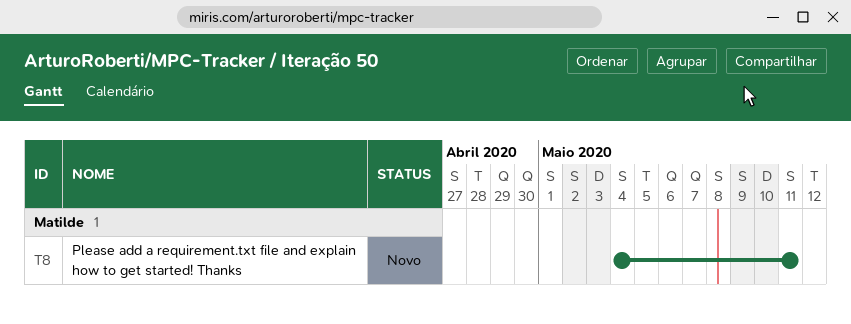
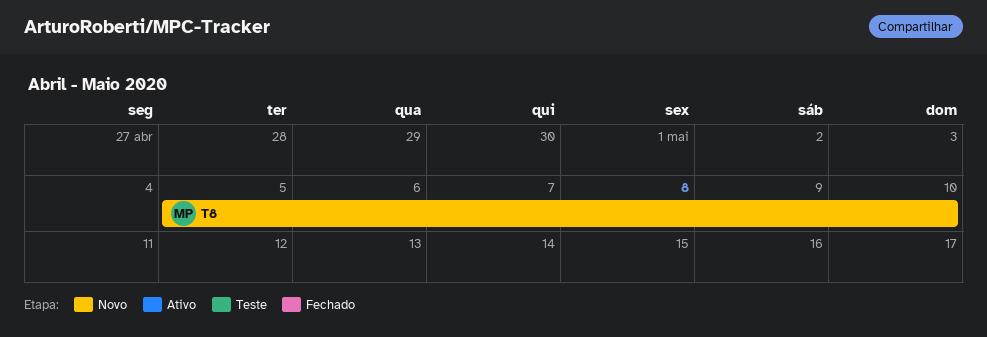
T8, start: May 4 -> May 5
T8, due: May 11 -> May 10

